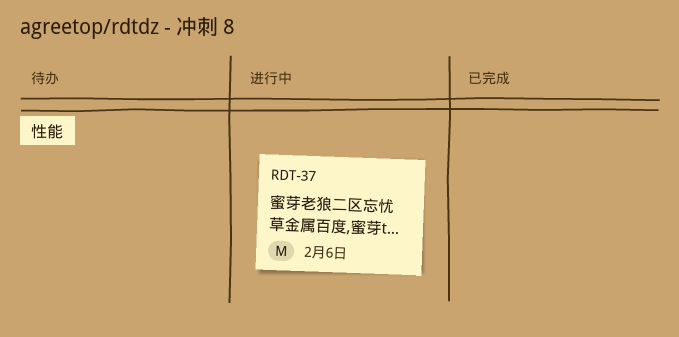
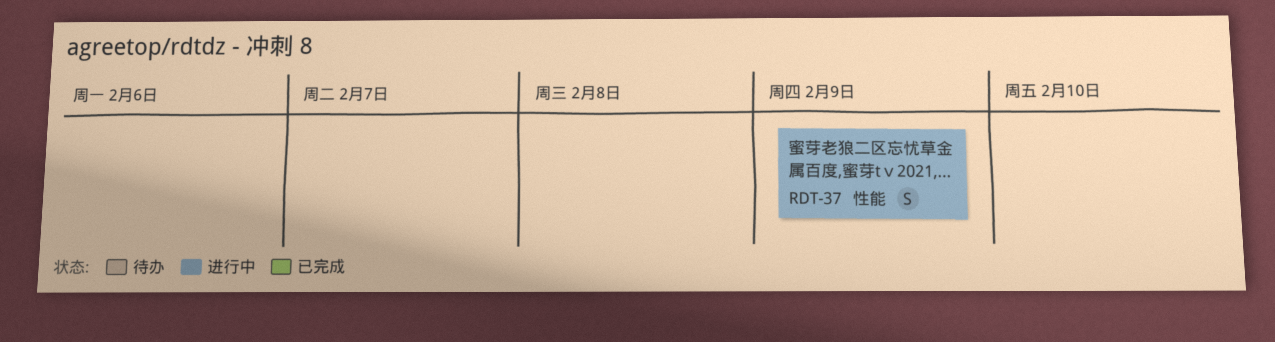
RDT-37, estimate: M -> S
RDT-37, due: Feb 6 -> Feb 9

